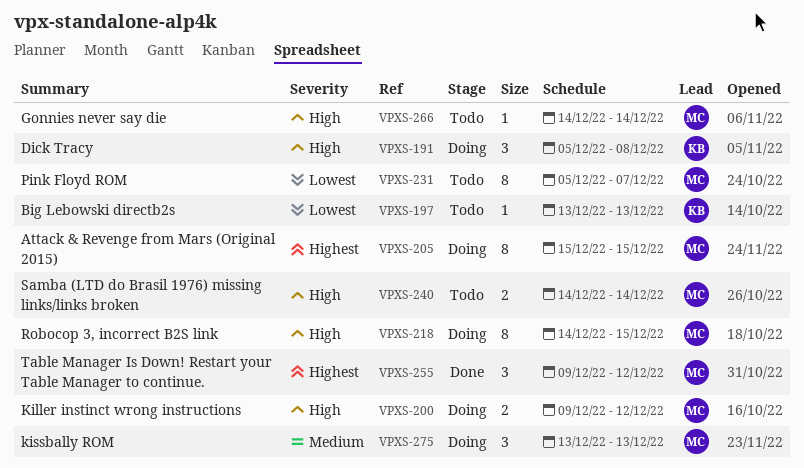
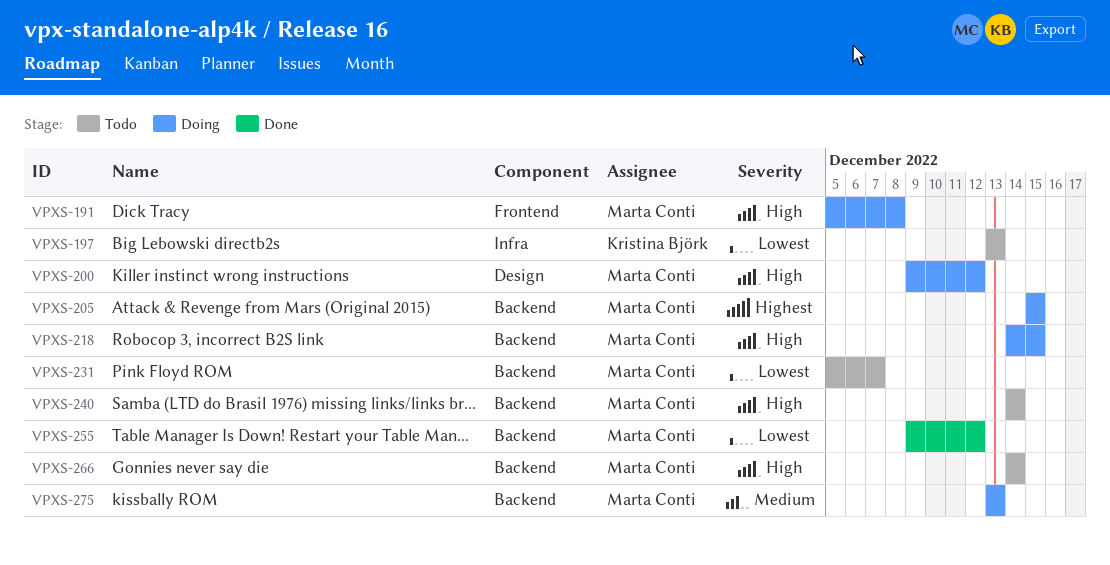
VPXS-191, owner: Kristina Björk -> Marta Conti
VPXS-255, priority: Highest -> Lowest

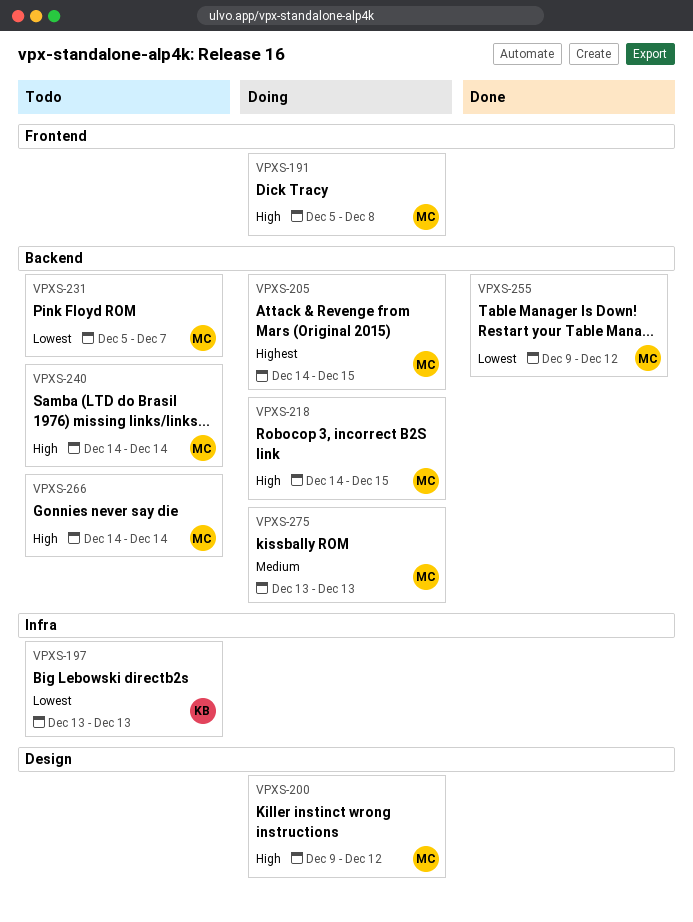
VPXS-205, start: Dec 15 -> Dec 14

